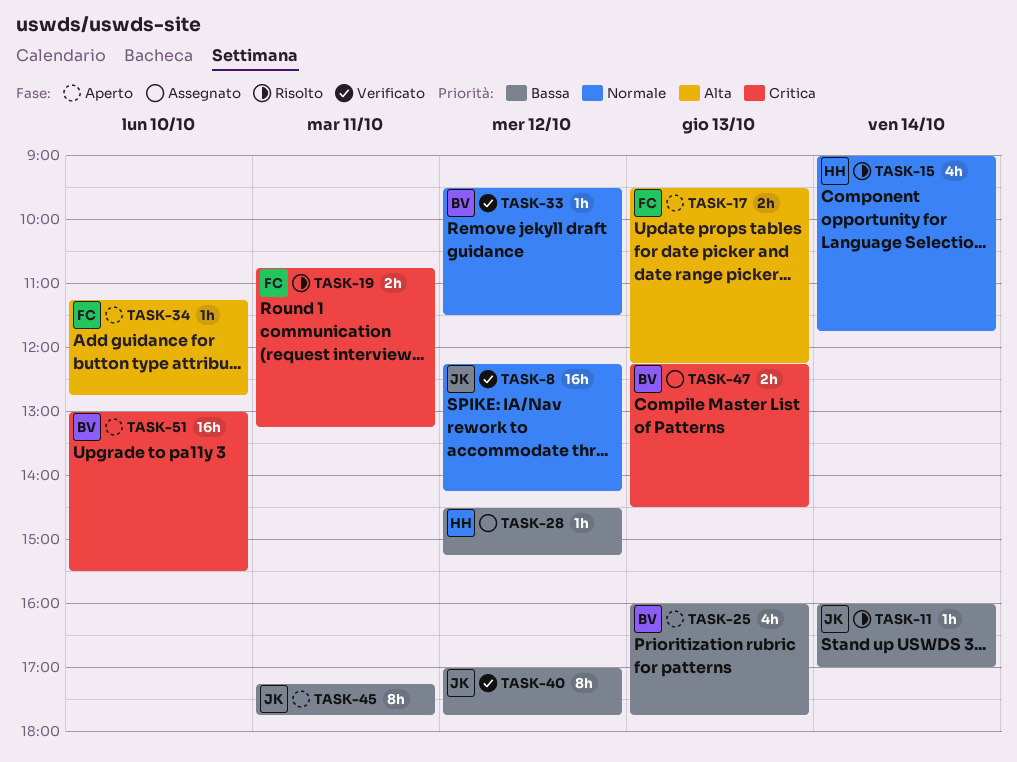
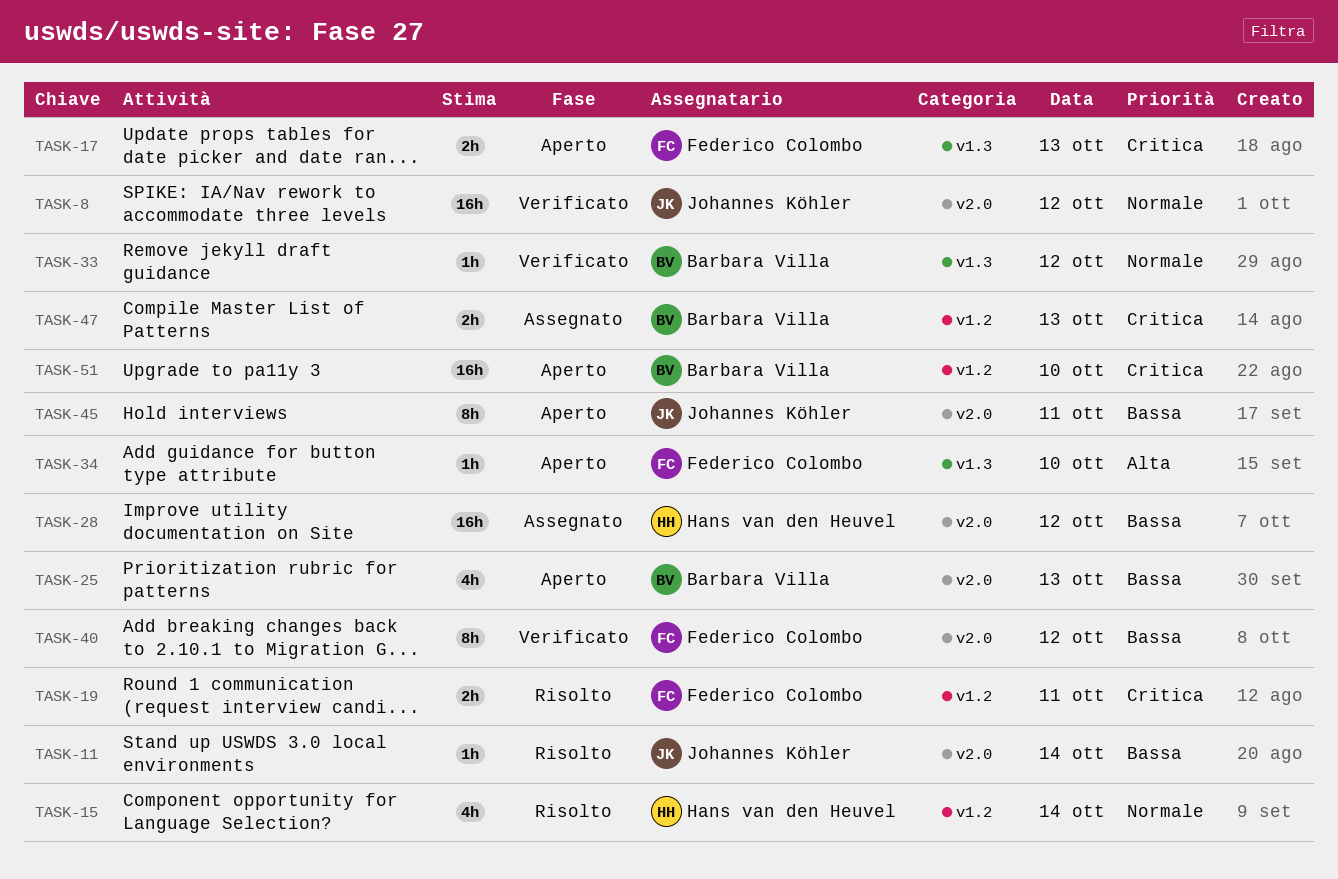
TASK-17, priority: Alta -> Critica
TASK-28, estimate: 1h -> 16h
TASK-40, owner: Johannes Köhler -> Federico Colombo

